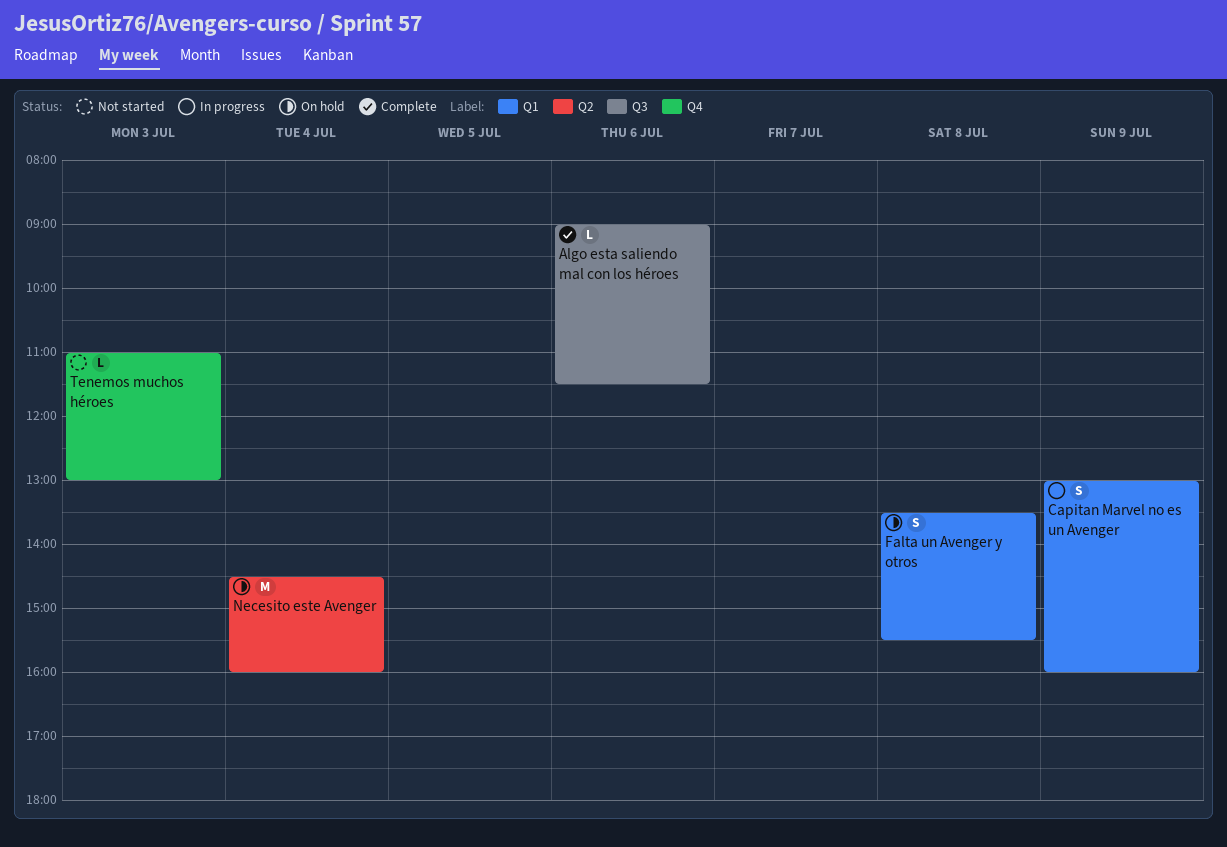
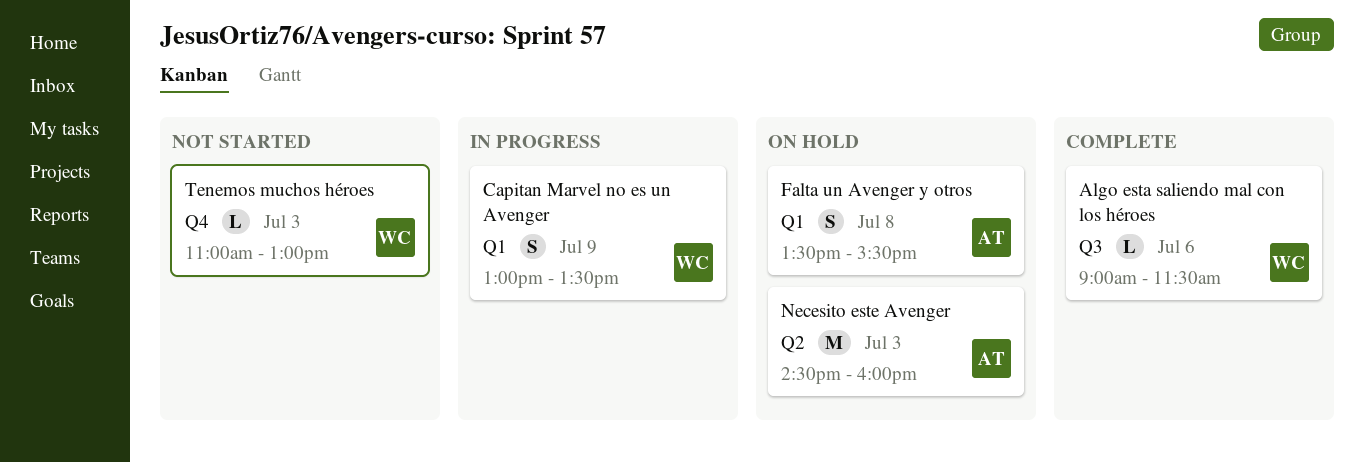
Capitan Marvel no es un Avenger, ends: 16:00 -> 13:30
Necesito este Avenger, day: Jul 4 -> Jul 3

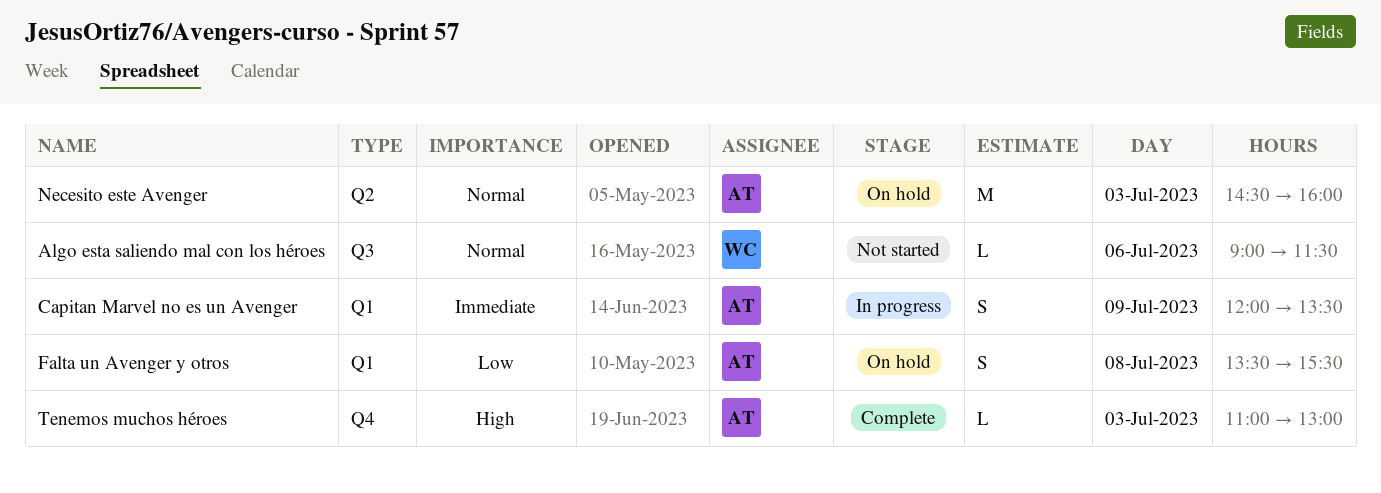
Algo esta saliendo mal con los héroes, status: Complete -> Not started
Capitan Marvel no es un Avenger, owner: WC -> AT
Capitan Marvel no es un Avenger, begins: 13:00 -> 12:00
Tenemos muchos héroes, status: Not started -> Complete
Tenemos muchos héroes, owner: WC -> AT

